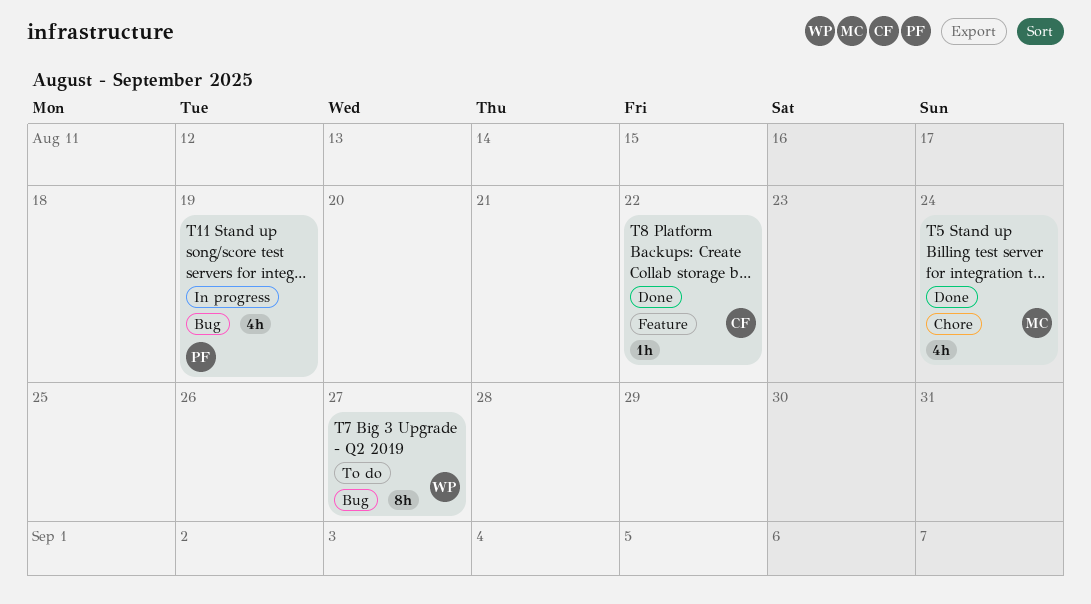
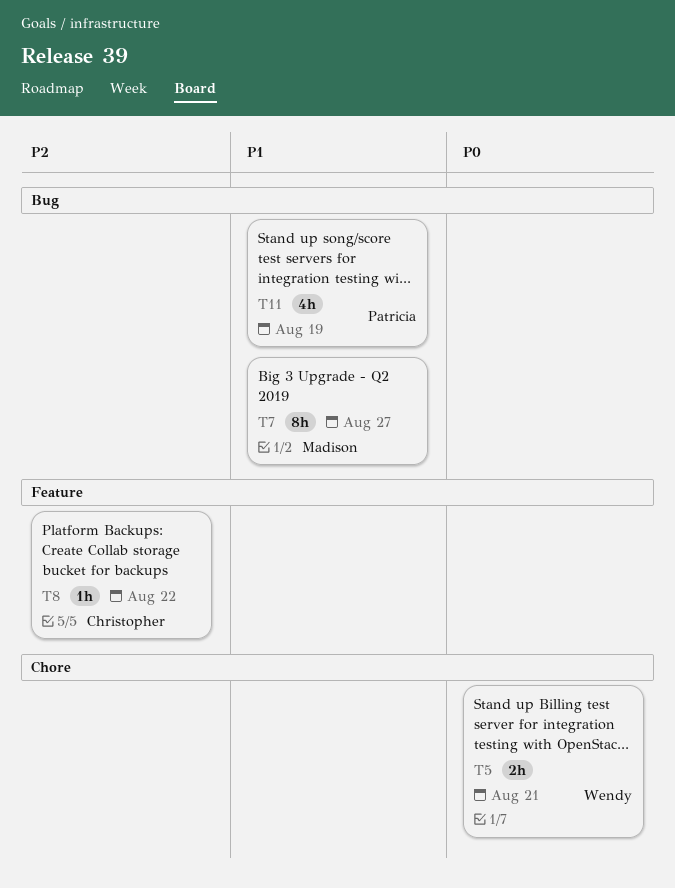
T5, owner: Madison -> Wendy
T5, estimate: 4h -> 2h
T5, due: Aug 24 -> Aug 21
T7, owner: Wendy -> Madison

